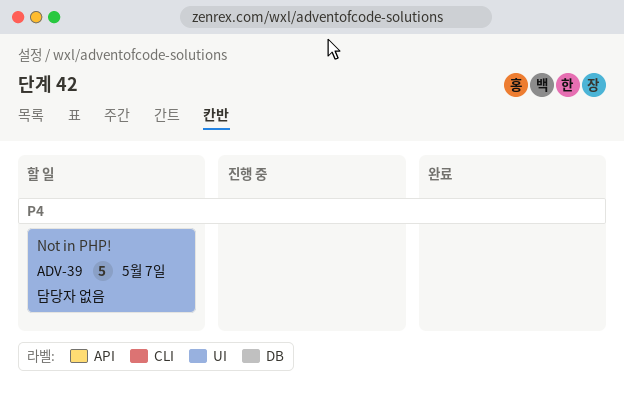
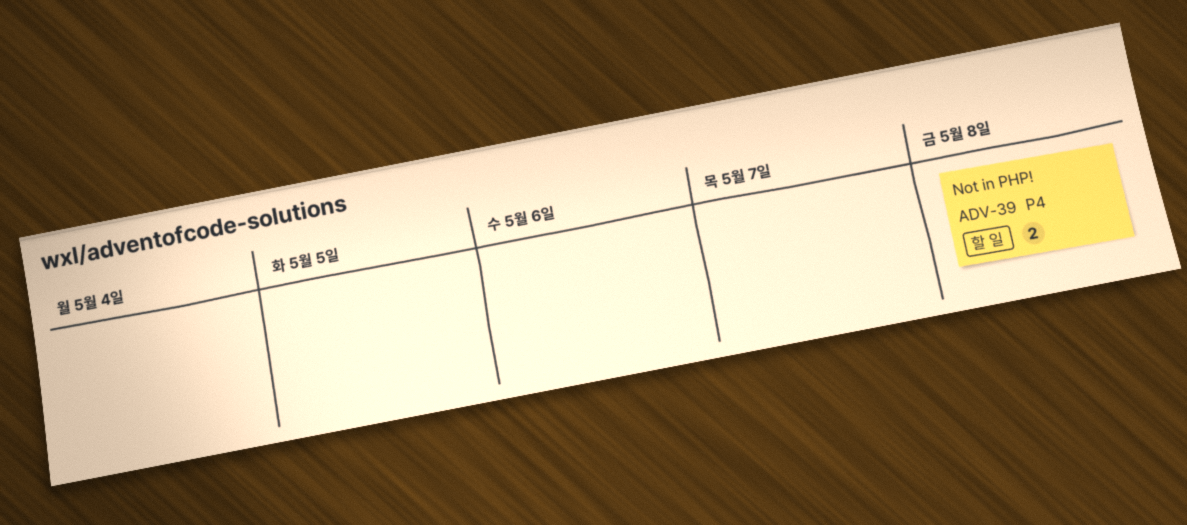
ADV-39, estimate: 5 -> 2
ADV-39, due: May 7 -> May 8

